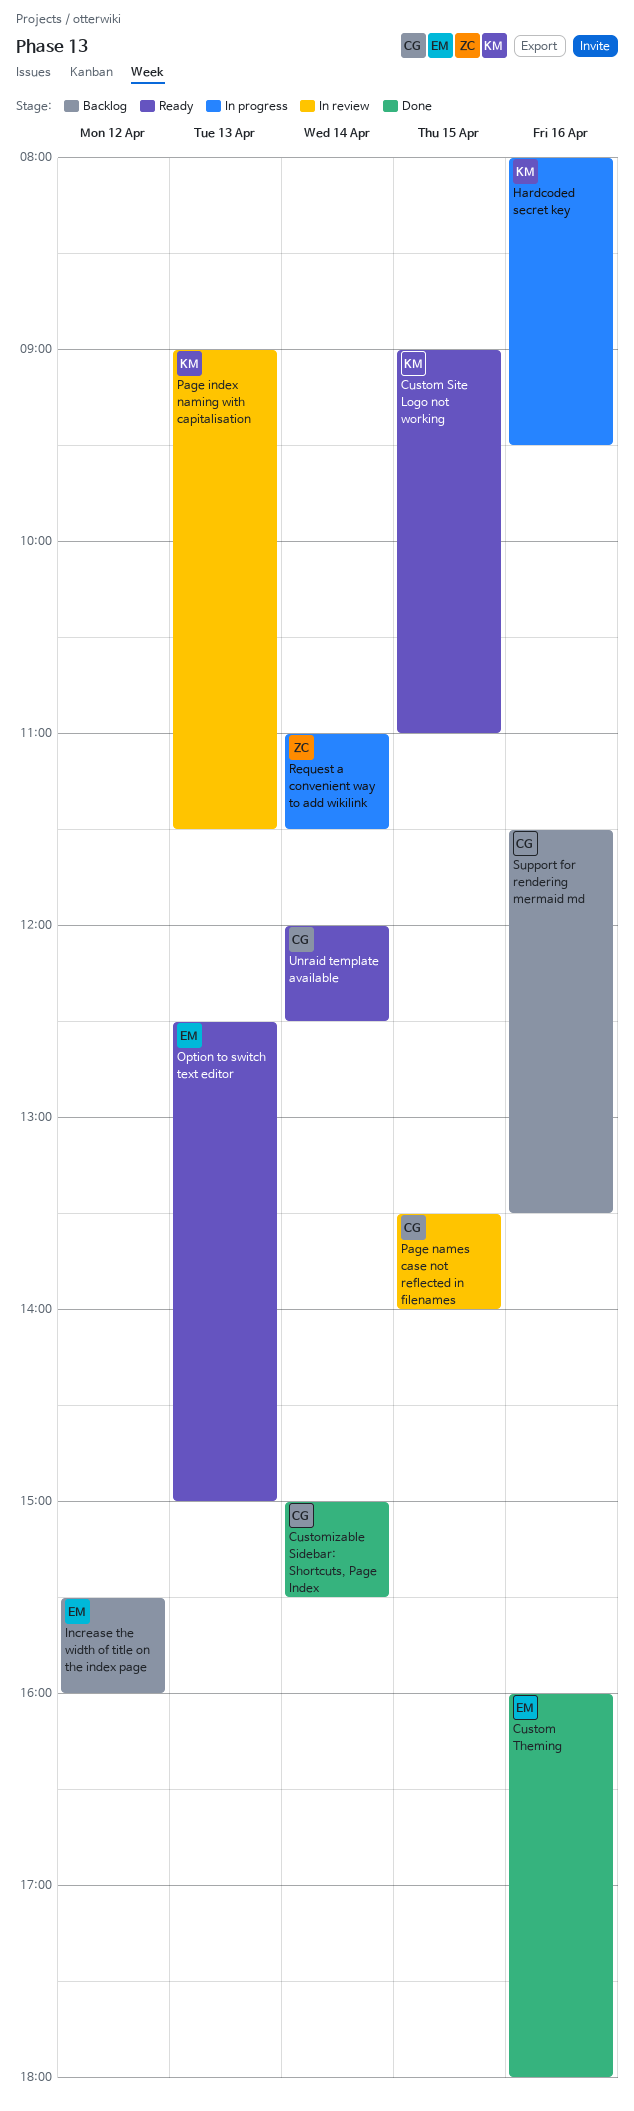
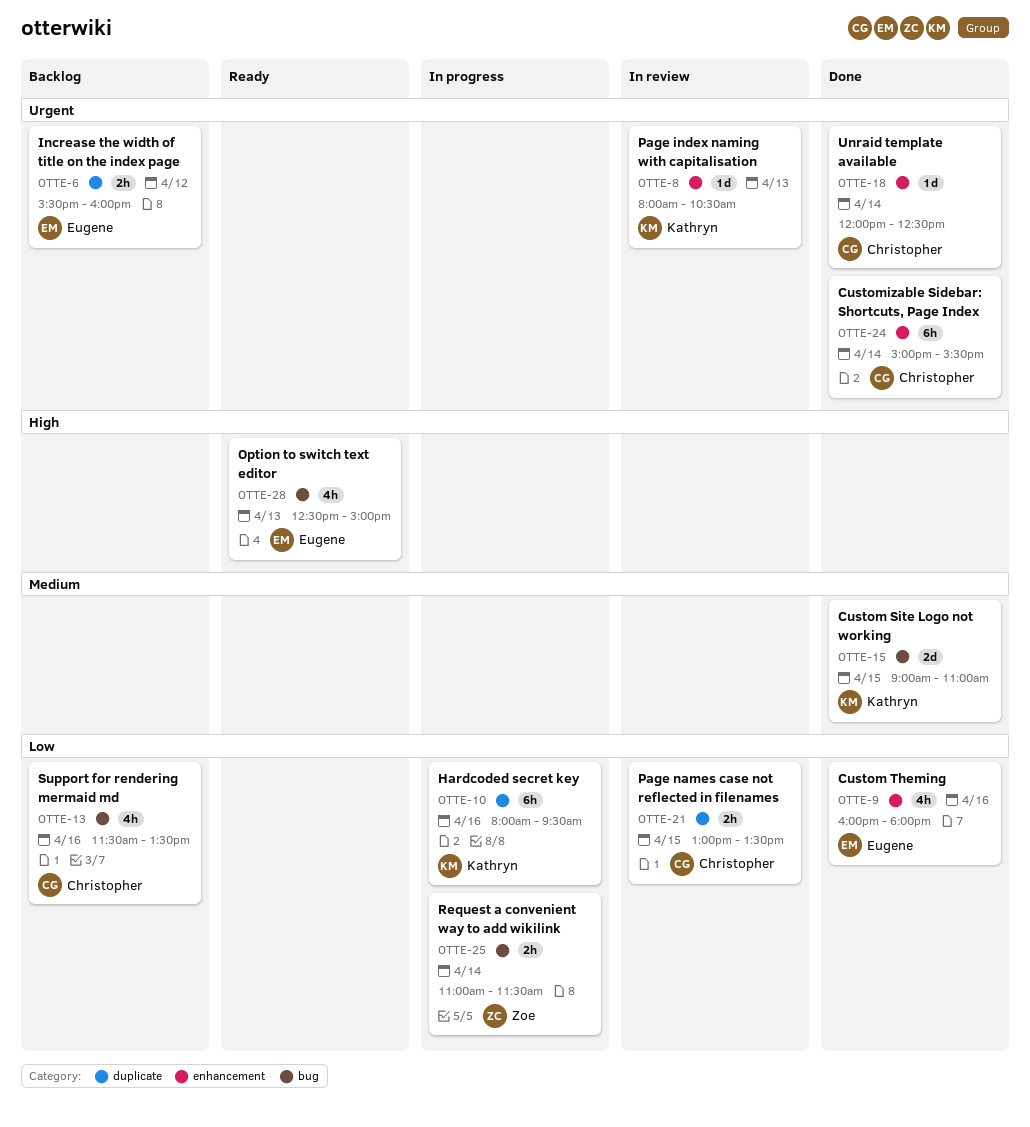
Custom Site Logo not working, status: Ready -> Done
Page index naming with capitalisation, begins: 09:00 -> 08:00
Page index naming with capitalisation, ends: 11:30 -> 10:30
Page names case not reflected in filenames, begins: 13:30 -> 13:00
Page names case not reflected in filenames, ends: 14:00 -> 13:30
Unraid template available, status: Ready -> Done

